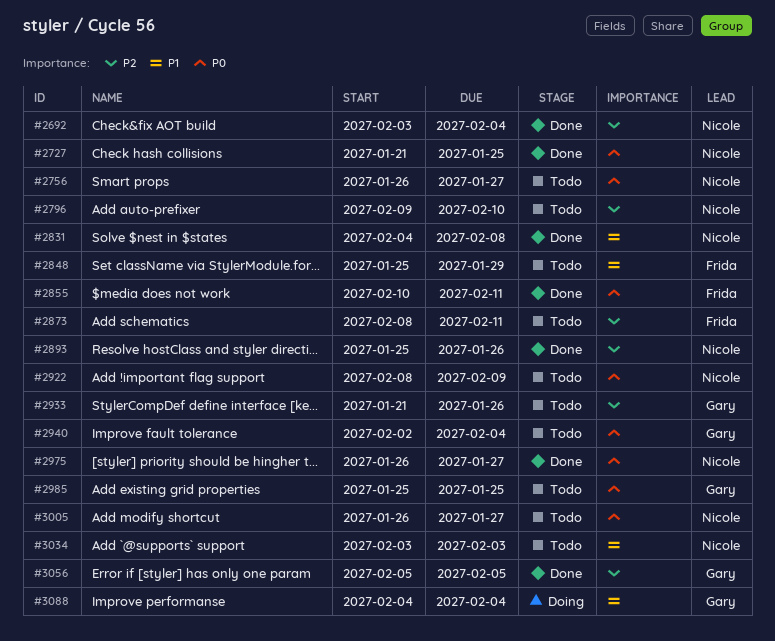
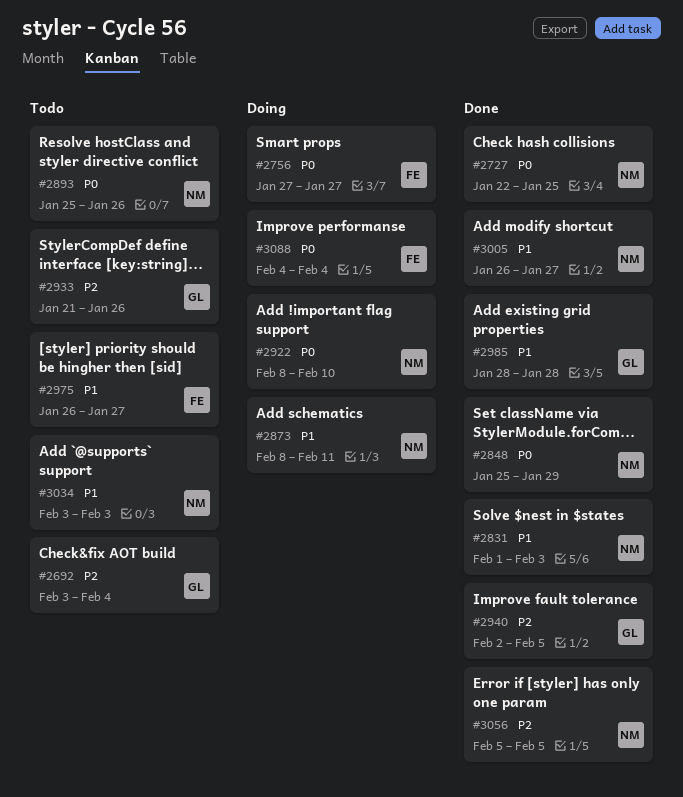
#2692, status: Done -> Todo
#2692, owner: Nicole -> Gary
#2727, start: Jan 21 -> Jan 22
#2756, status: Todo -> Doing
#2756, owner: Nicole -> Frida
#2756, start: Jan 26 -> Jan 27
#2796: present -> none
#2831, start: Feb 4 -> Feb 1
#2831, due: Feb 8 -> Feb 3
#2848, status: Todo -> Done
#2848, owner: Frida -> Nicole
#2848, priority: P1 -> P0
#2855: present -> none
#2873, status: Todo -> Doing
#2873, owner: Frida -> Nicole
#2873, priority: P2 -> P1
#2893, status: Done -> Todo
#2893, priority: P2 -> P0
#2922, status: Todo -> Doing
#2922, due: Feb 9 -> Feb 10
#2940, status: Todo -> Done
#2940, priority: P0 -> P2
#2940, due: Feb 4 -> Feb 5
#2975, status: Done -> Todo
#2975, owner: Nicole -> Frida
#2975, priority: P0 -> P1
#2985, status: Todo -> Done
#2985, priority: P0 -> P1
#2985, start: Jan 25 -> Jan 28
#2985, due: Jan 25 -> Jan 28
#3005, status: Todo -> Done
#3005, priority: P0 -> P1
#3056, owner: Gary -> Nicole
#3088, owner: Gary -> Frida
#3088, priority: P1 -> P0

